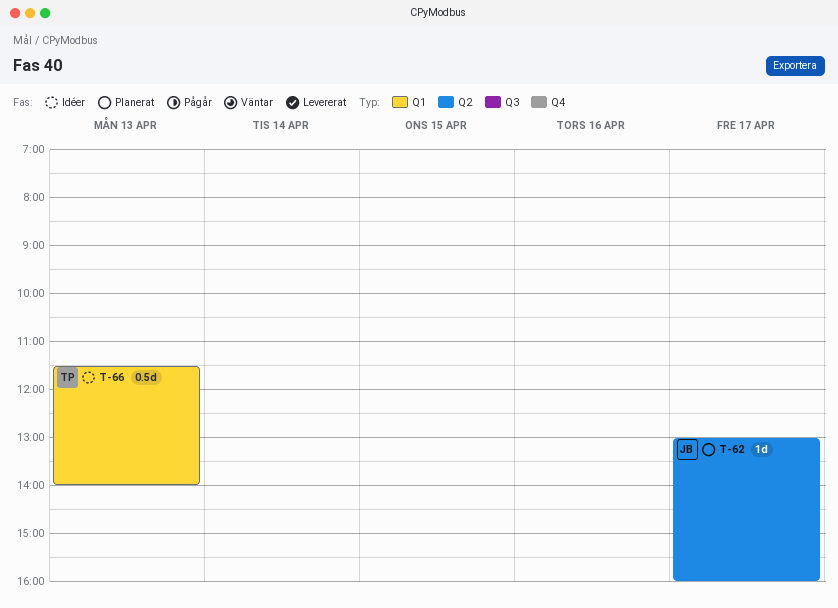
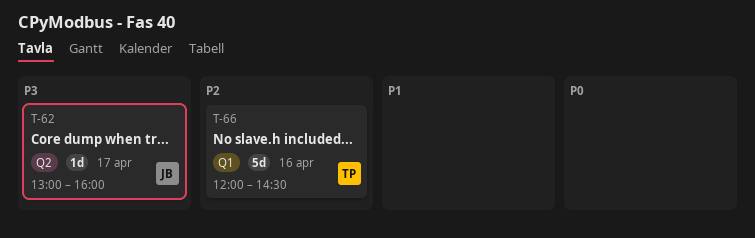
T-66, estimate: 0.5d -> 5d
T-66, day: Apr 13 -> Apr 16
T-66, begins: 11:30 -> 12:00
T-66, ends: 14:00 -> 14:30

